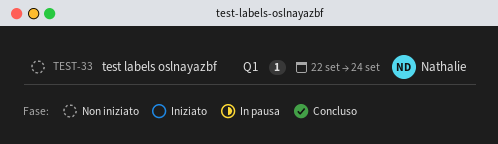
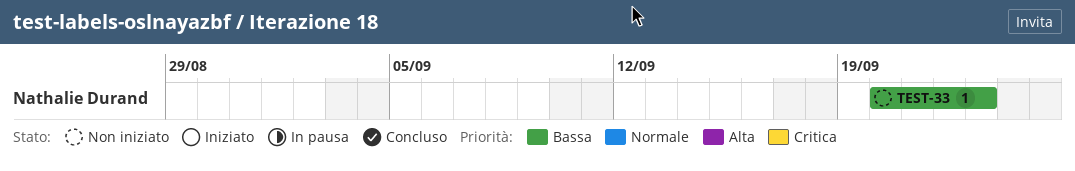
TEST-33, start: Sep 22 -> Sep 20
TEST-33, due: Sep 24 -> Sep 23

